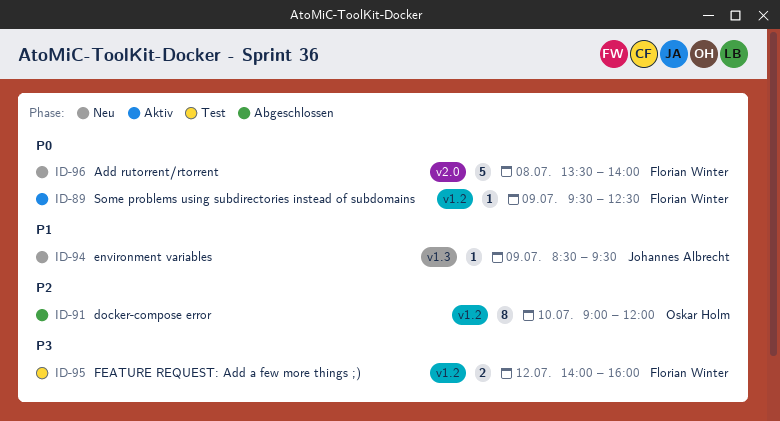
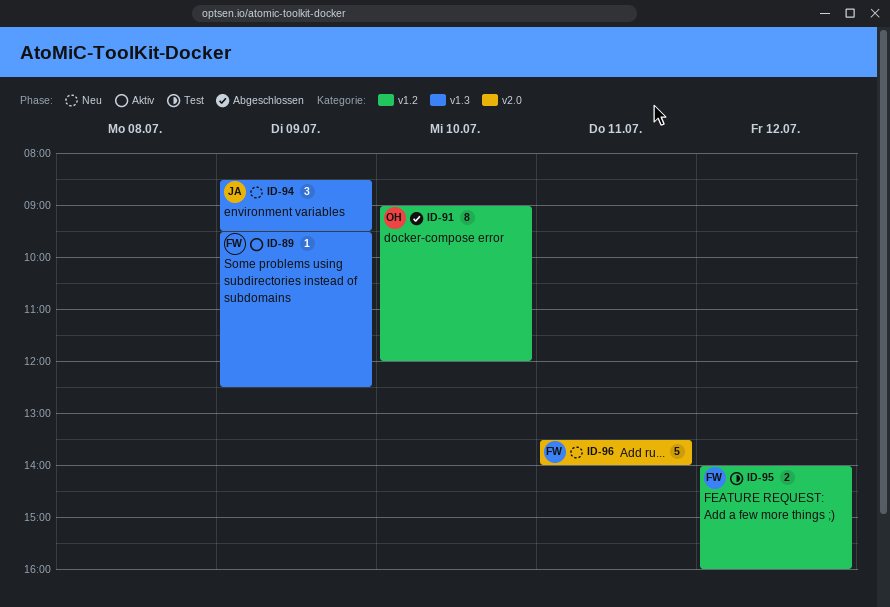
ID-89, label: v1.2 -> v1.3
ID-94, estimate: 1 -> 3
ID-96, day: Jul 8 -> Jul 11

